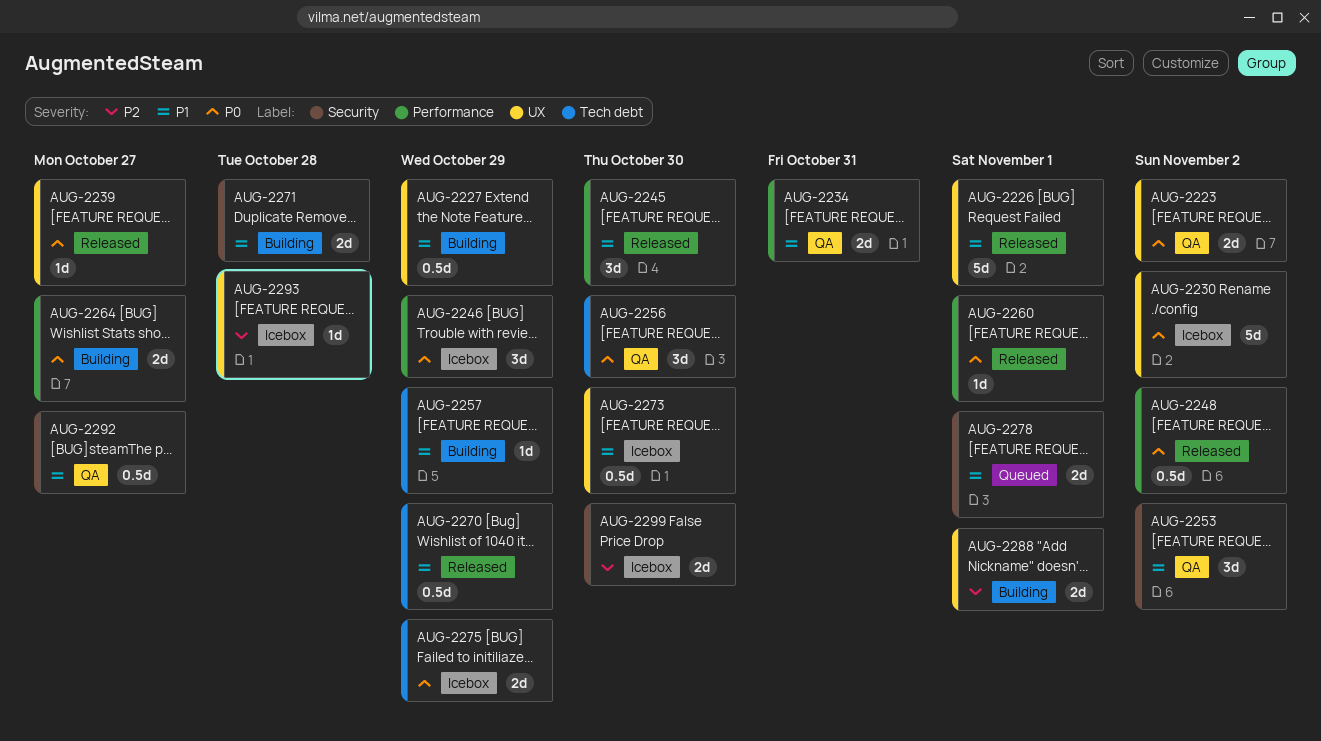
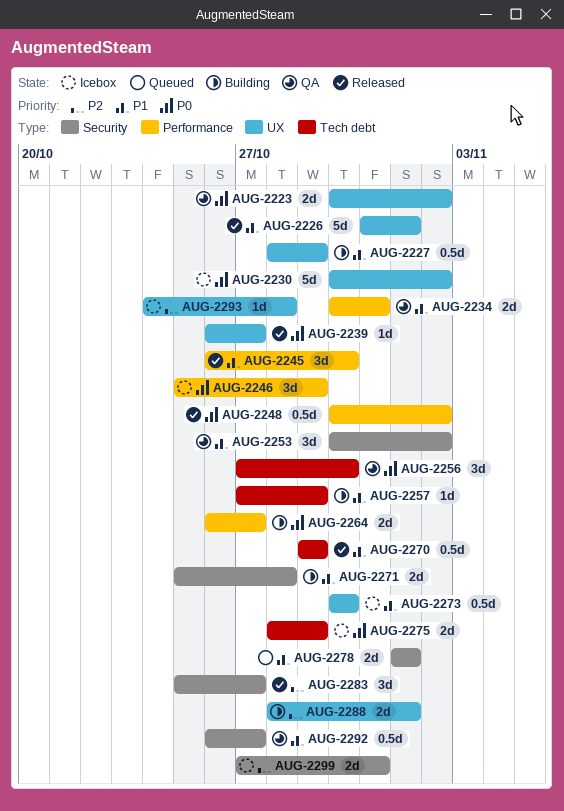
AUG-2260: present -> none
AUG-2283: none -> present
AUG-2299, due: Oct 30 -> Oct 31

